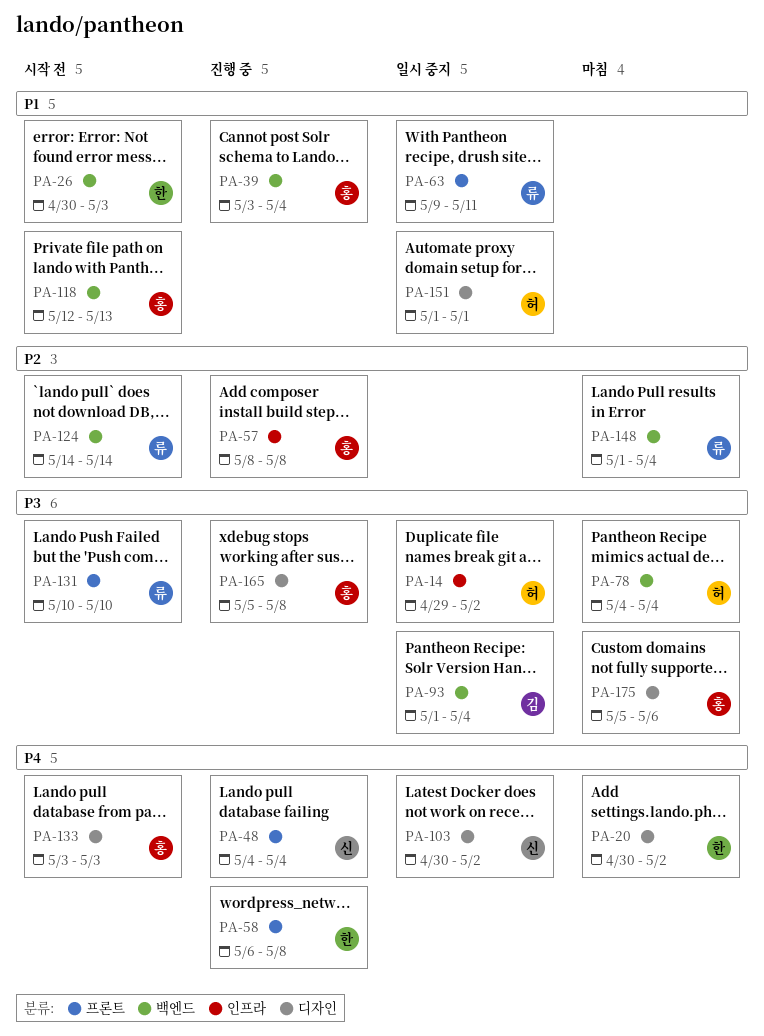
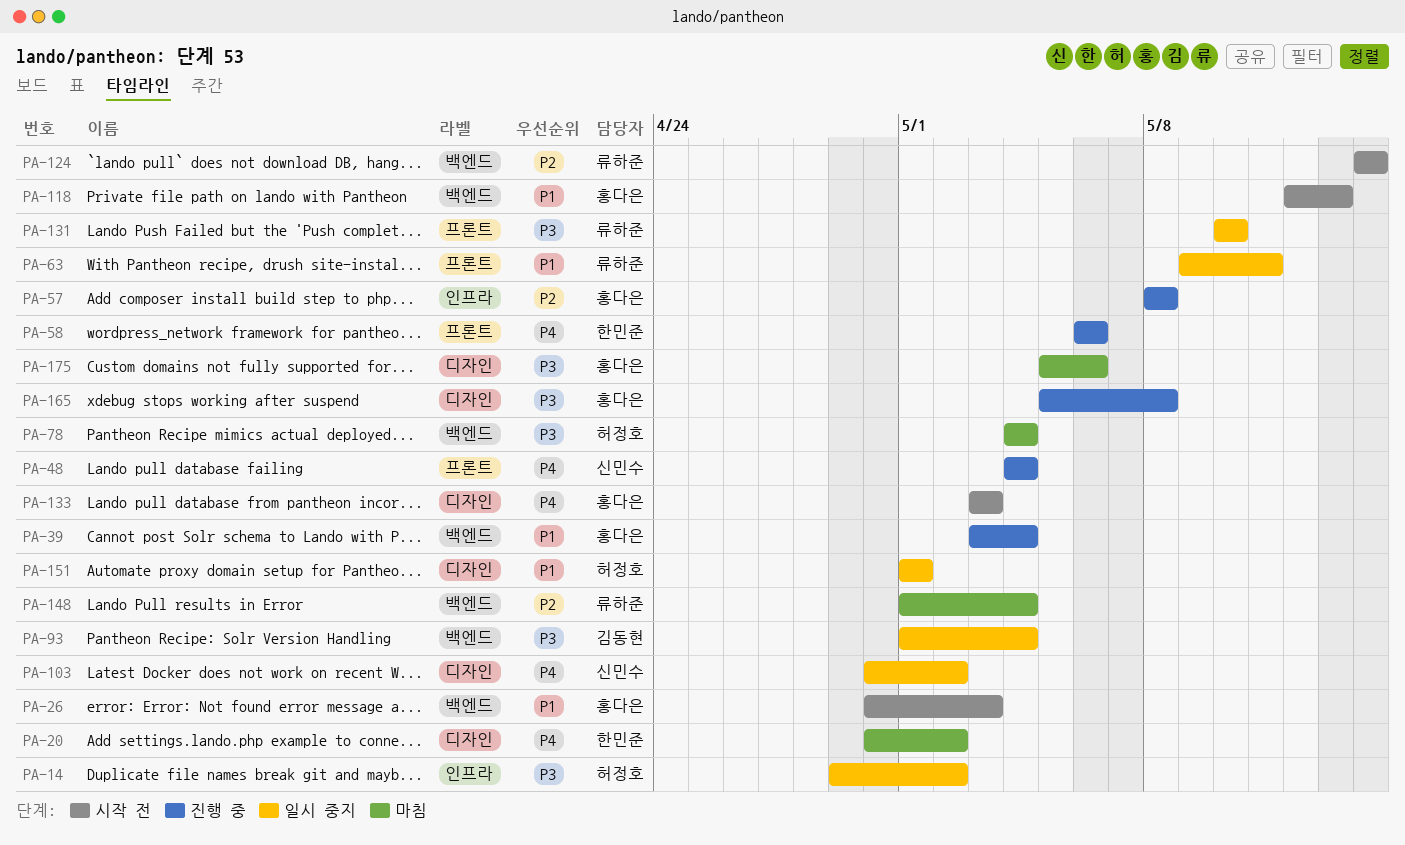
PA-26, owner: 한민준 -> 홍다은
PA-58, due: May 8 -> May 6
PA-131, status: 시작 전 -> 일시 중지

